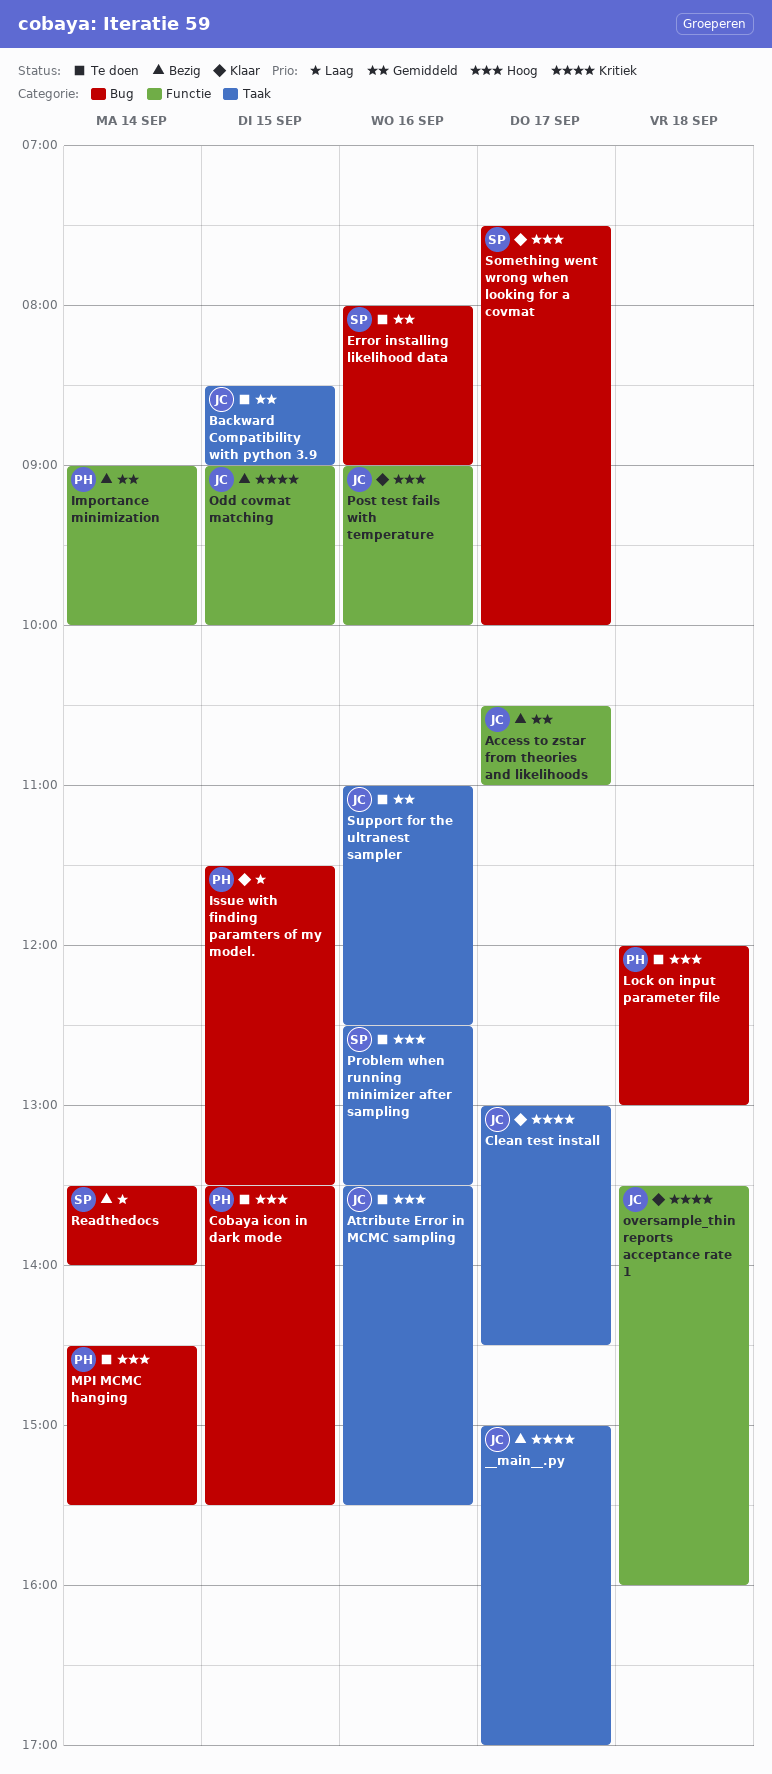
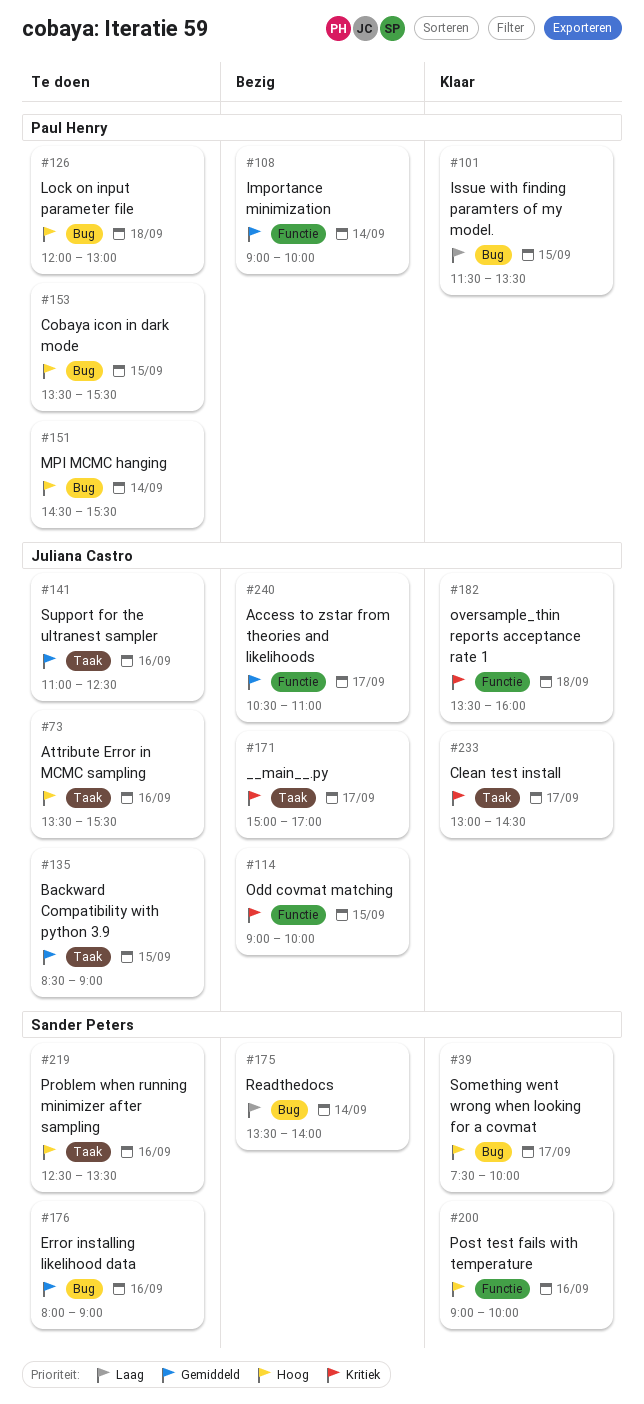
Post test fails with temperature, owner: Juliana Castro -> Sander Peters

